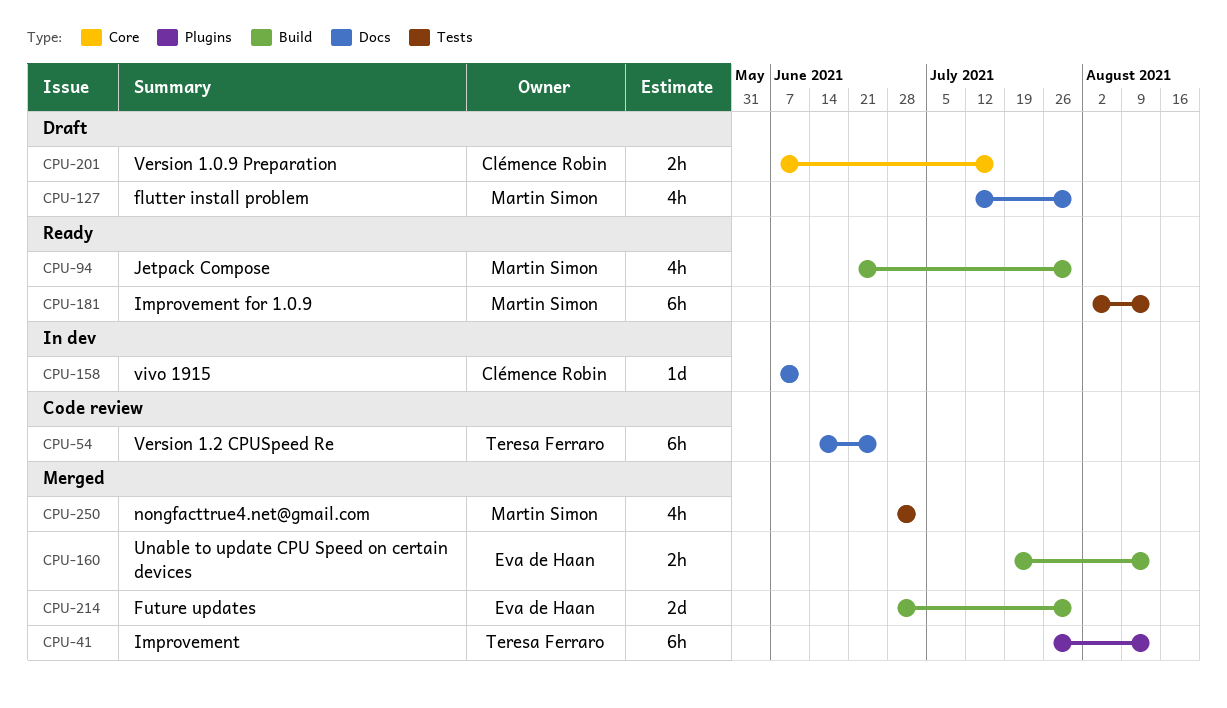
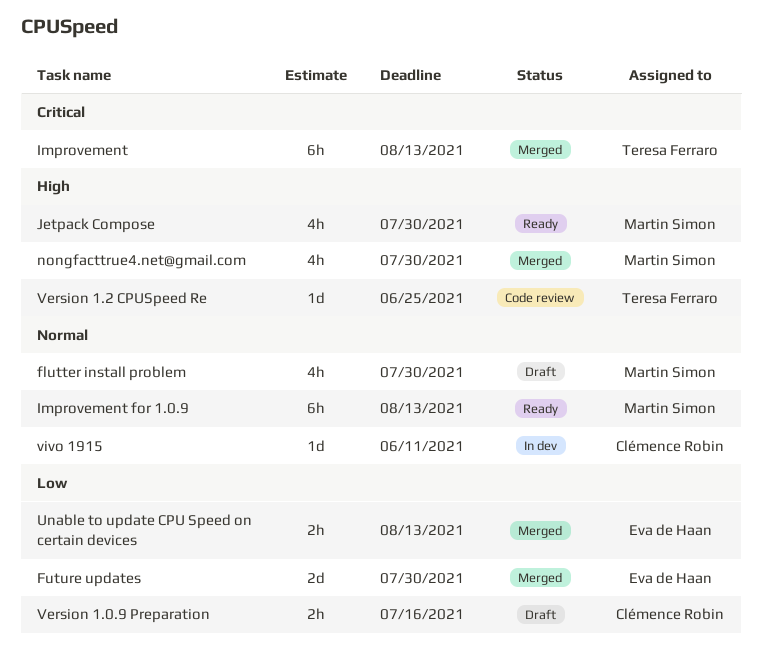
nongfacttrue4.net@gmail.com, due: Jul 2 -> Jul 30
Version 1.2 CPUSpeed Re, estimate: 6h -> 1d

